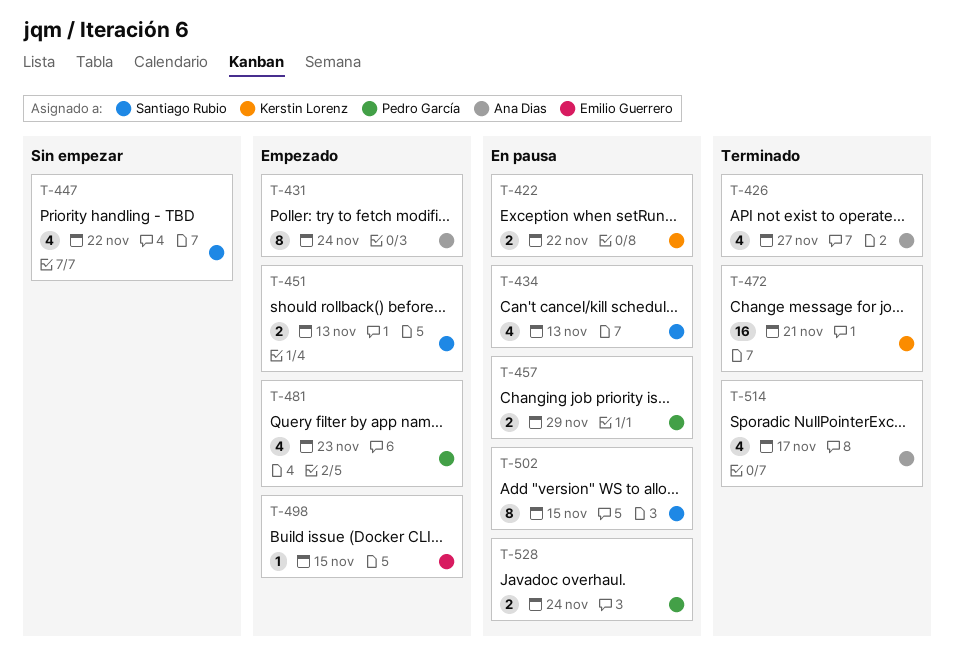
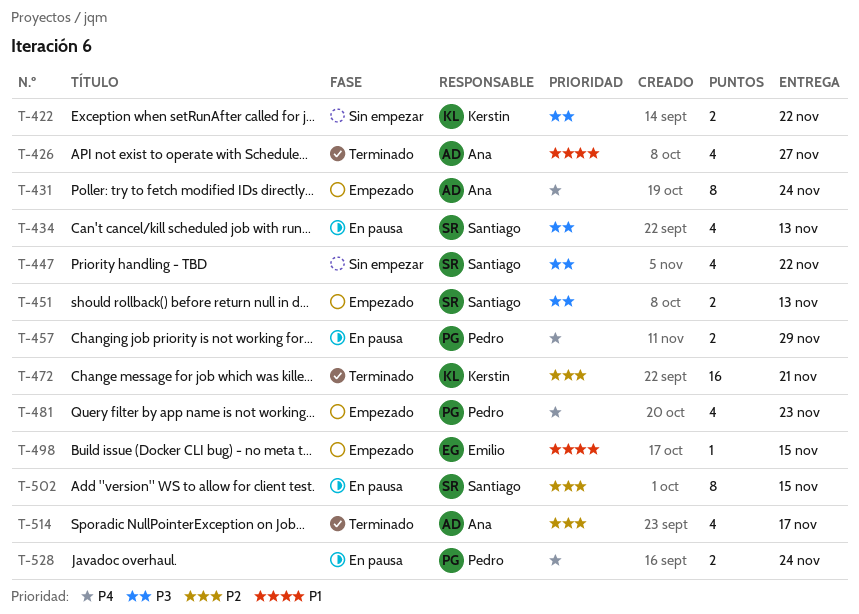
T-422, status: En pausa -> Sin empezar

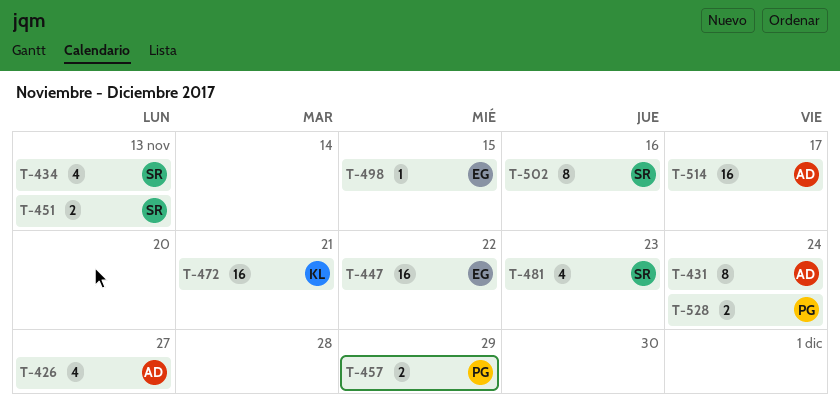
T-422: present -> none
T-447, owner: Santiago -> Emilio
T-447, estimate: 4 -> 16
T-481, owner: Pedro -> Santiago
T-502, due: Nov 15 -> Nov 16
T-514, estimate: 4 -> 16

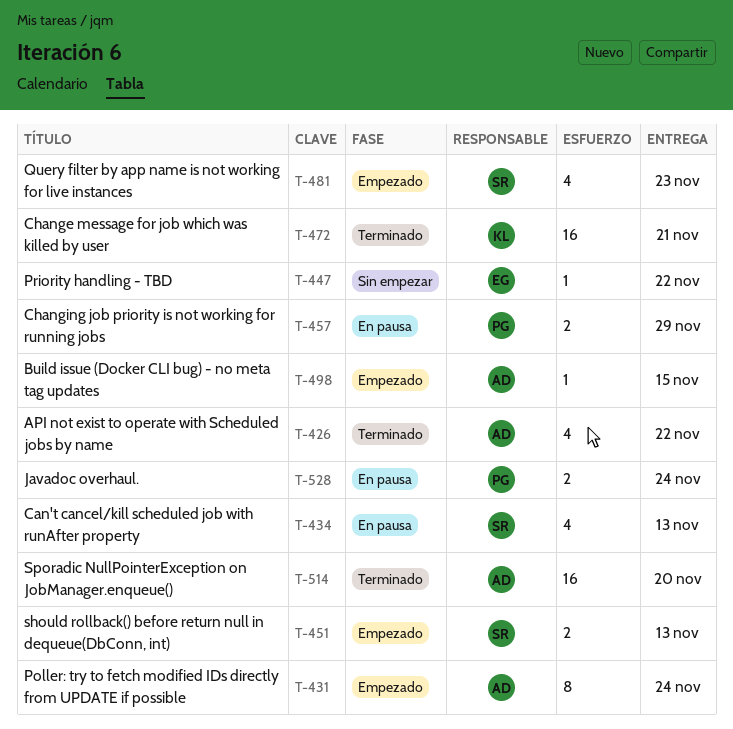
T-426, due: Nov 27 -> Nov 22
T-447, estimate: 16 -> 1
T-498, owner: EG -> AD
T-502: present -> none
T-514, due: Nov 17 -> Nov 20

